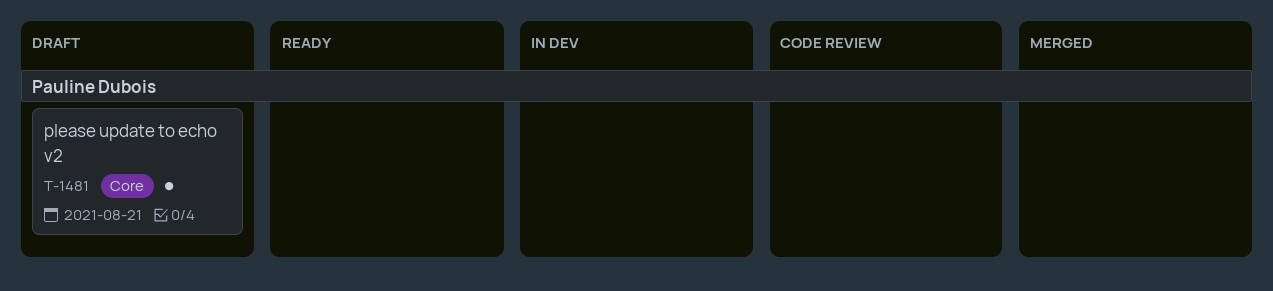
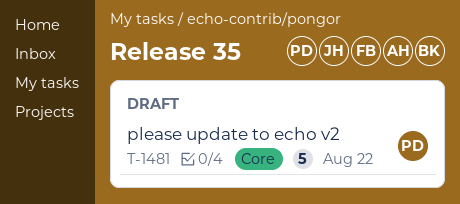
T-1481, estimate: 1 -> 5
T-1481, due: Aug 21 -> Aug 22

